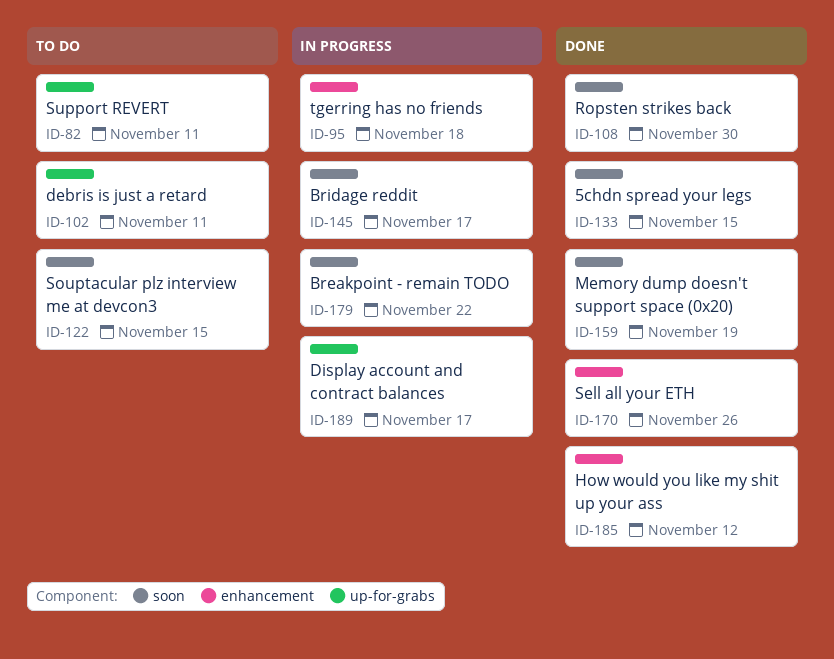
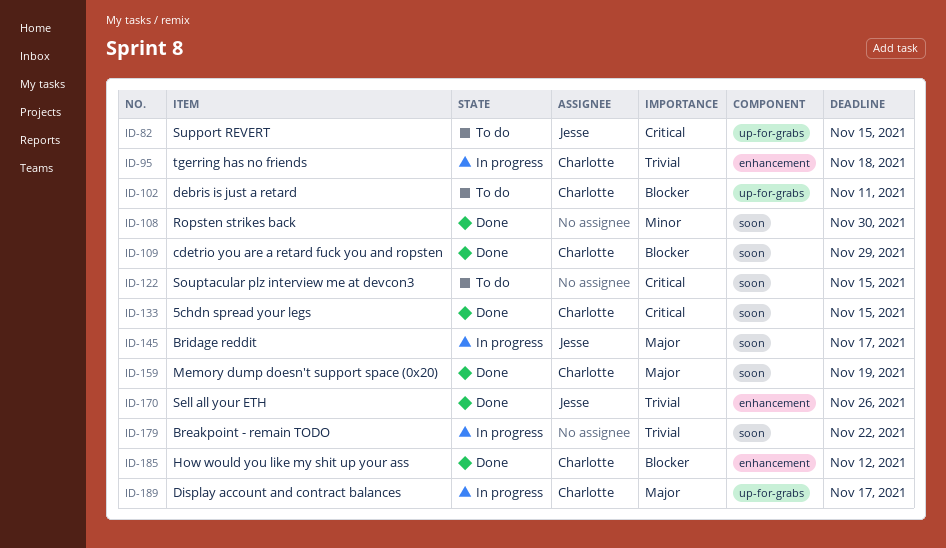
ID-82, due: Nov 11 -> Nov 15
ID-109: none -> present

